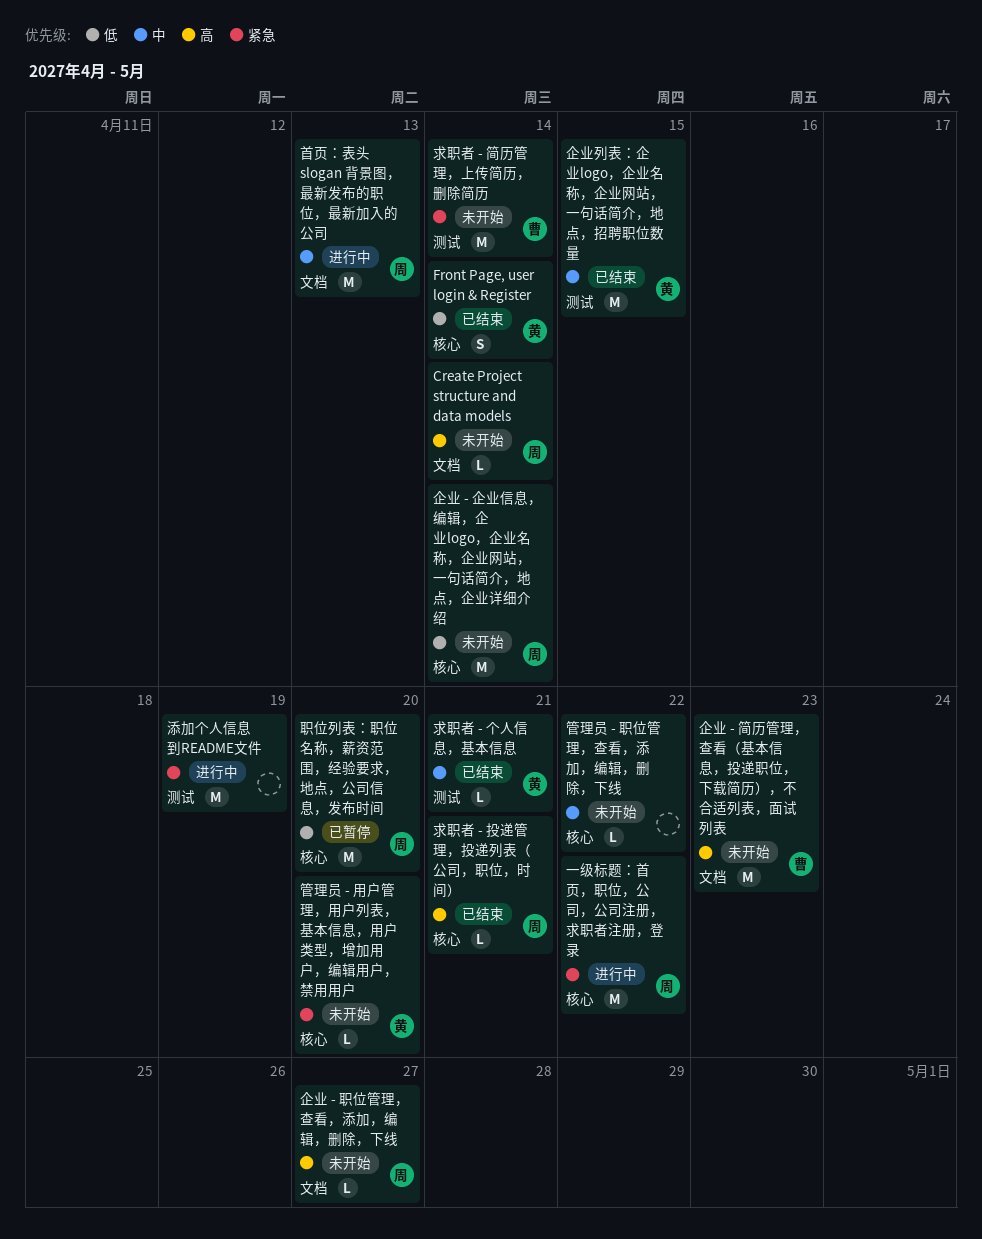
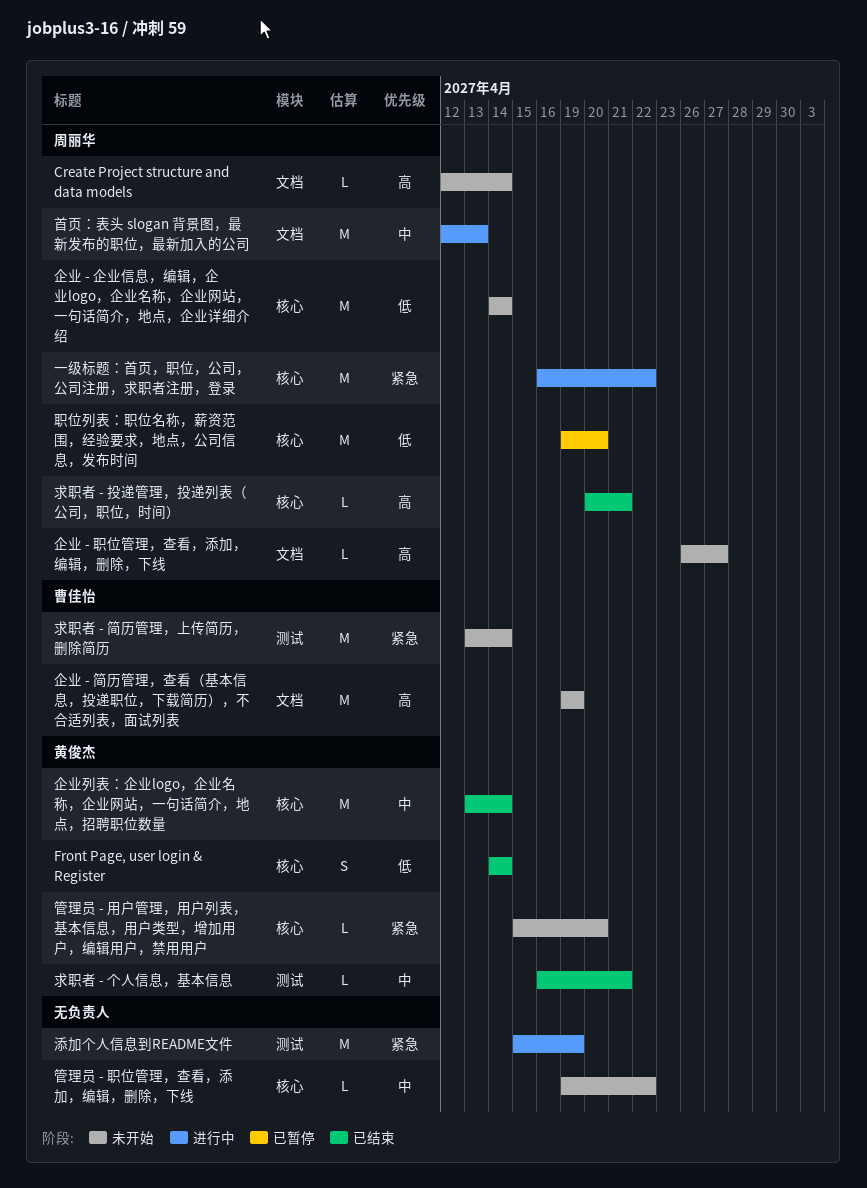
企业 - 简历管理，查看（基本信息，投递职位，下载简历），不合适列表，面试列表, due: Apr 23 -> Apr 19
企业列表：企业logo，企业名称，企业网站，一句话简介，地点，招聘职位数量, label: 测试 -> 核心
企业列表：企业logo，企业名称，企业网站，一句话简介，地点，招聘职位数量, due: Apr 15 -> Apr 14

